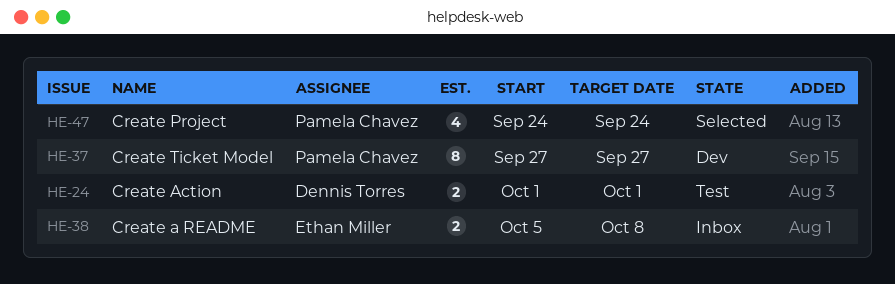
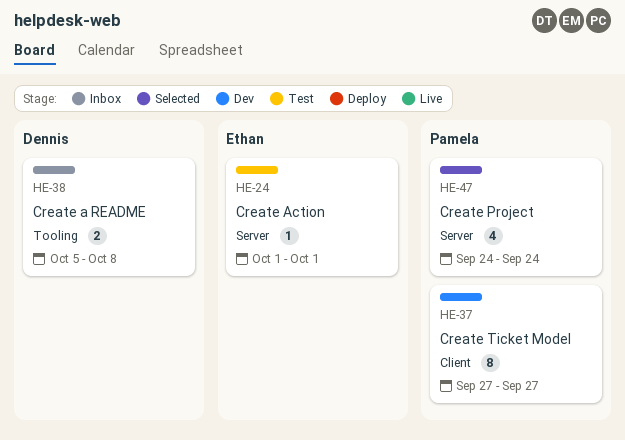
HE-24, owner: Dennis Torres -> Ethan Miller
HE-24, estimate: 2 -> 1
HE-38, owner: Ethan Miller -> Dennis Torres

